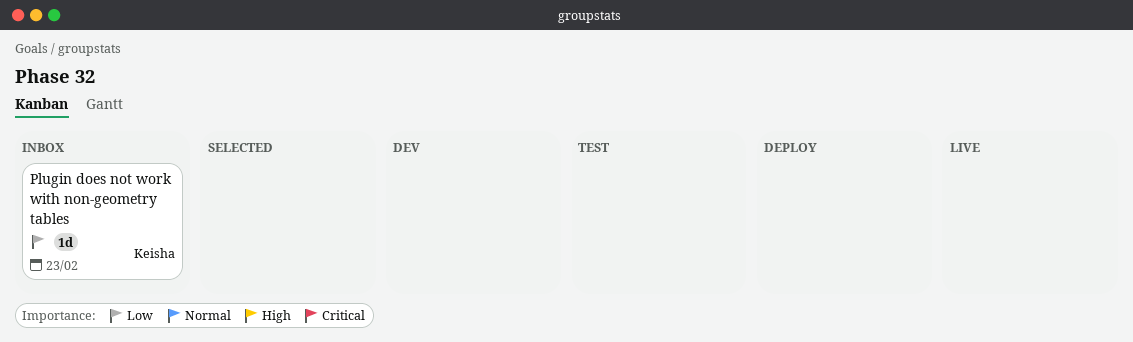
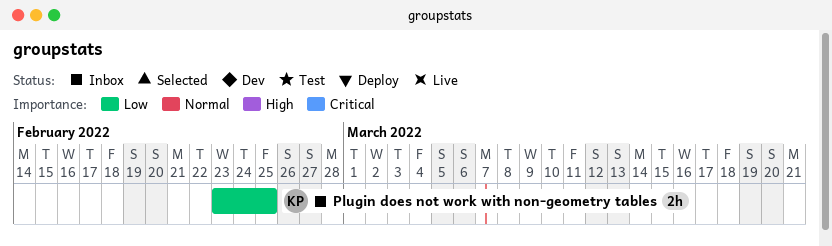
Plugin does not work with non-geometry tables, estimate: 1d -> 2h
Plugin does not work with non-geometry tables, due: Feb 23 -> Feb 25

